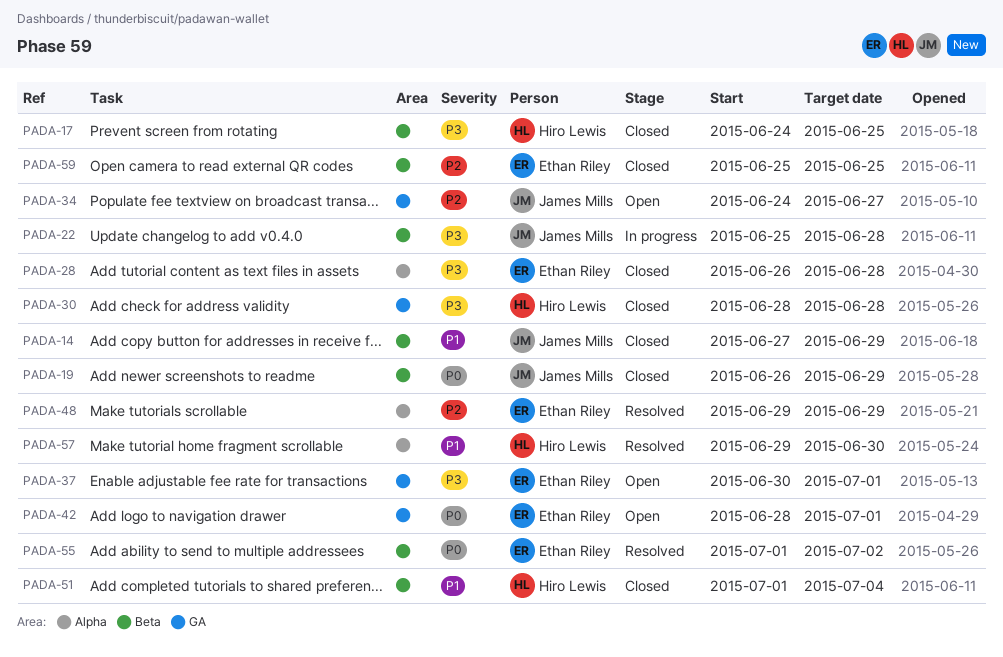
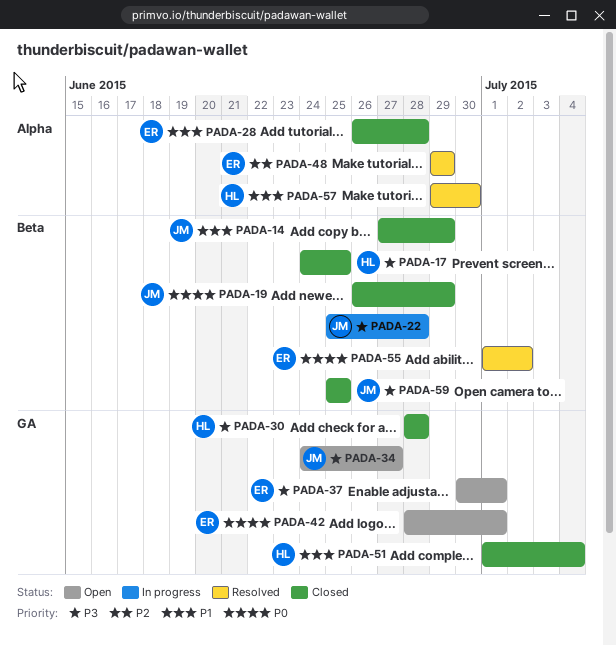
PADA-28, priority: P3 -> P1
PADA-34, priority: P2 -> P3
PADA-51, label: Beta -> GA
PADA-59, owner: Ethan Riley -> James Mills
PADA-59, priority: P2 -> P3

